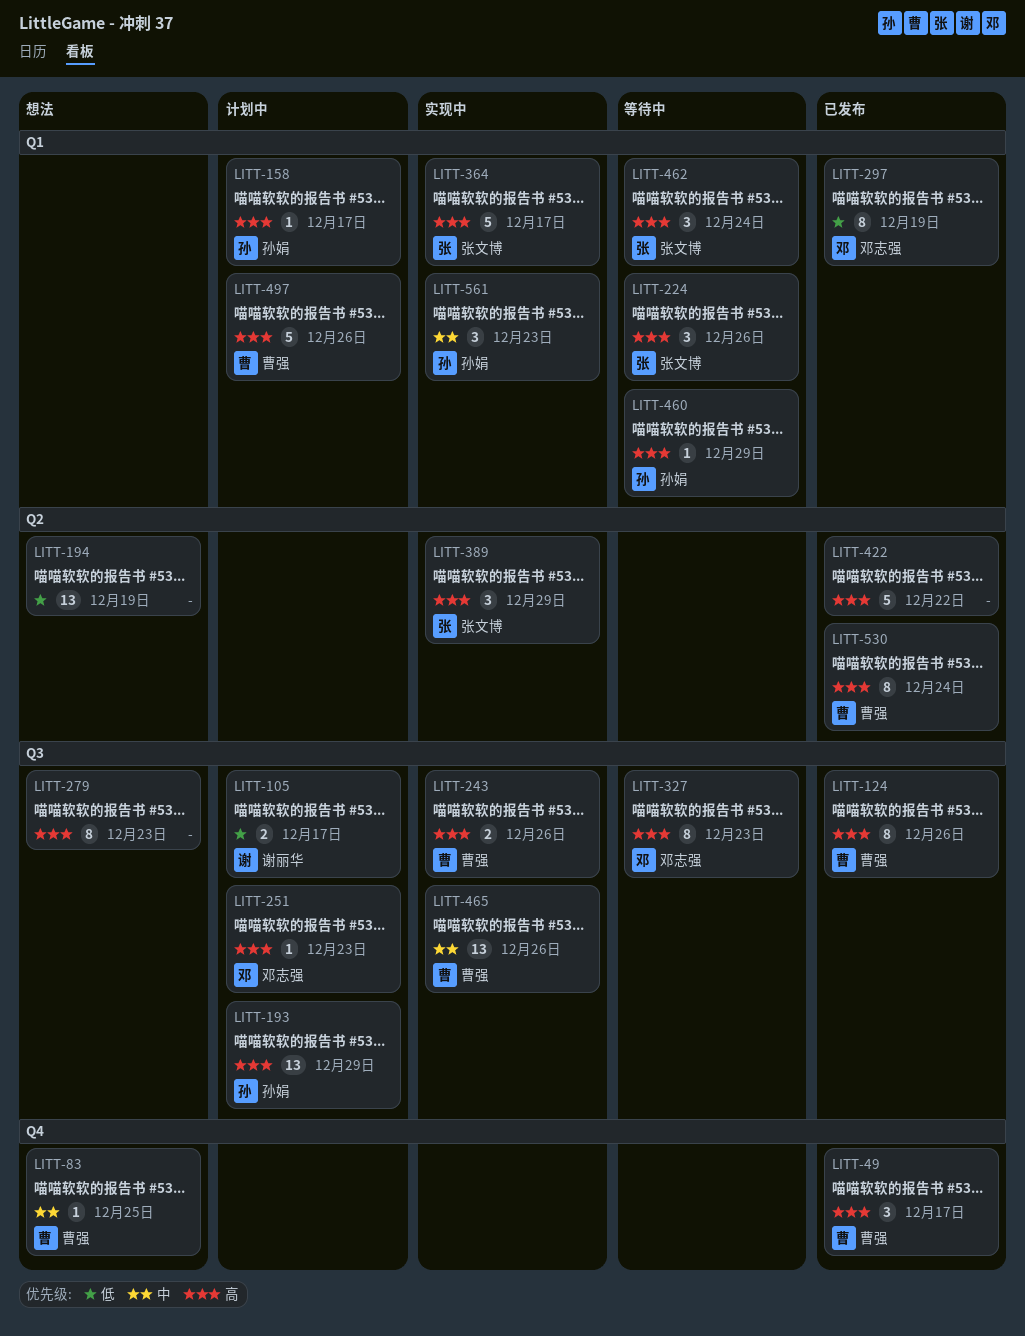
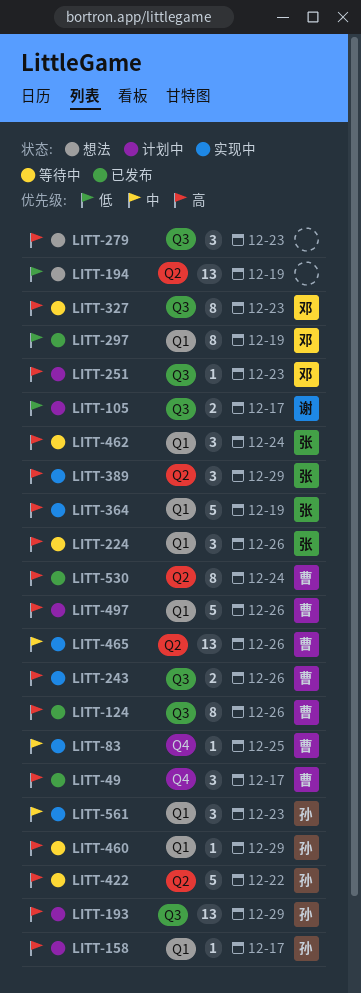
LITT-83, status: 想法 -> 实现中
LITT-279, estimate: 8 -> 3
LITT-364, due: Dec 17 -> Dec 19
LITT-422, status: 已发布 -> 等待中
LITT-422, owner: none -> 孙娟
LITT-465, label: Q3 -> Q2

